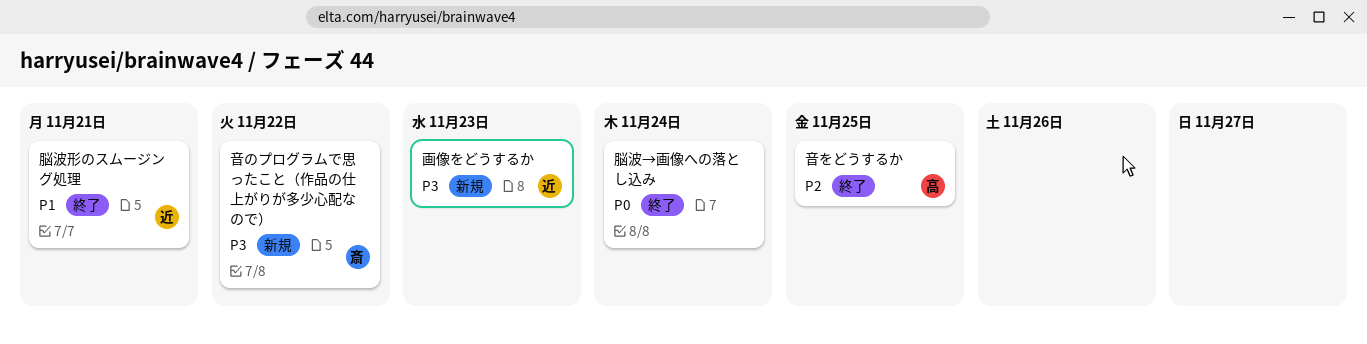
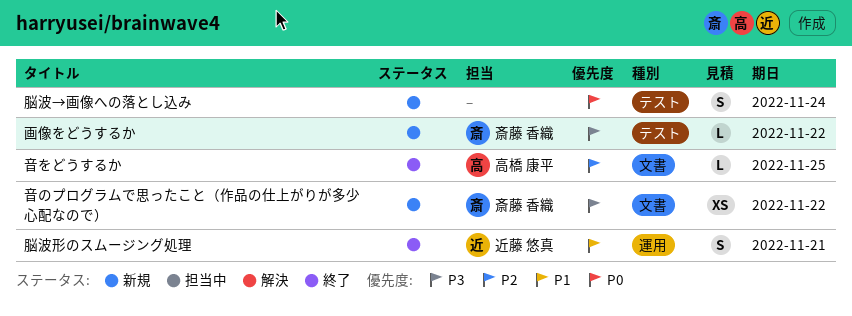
画像をどうするか, owner: 近藤 悠真 -> 斎藤 香織
画像をどうするか, due: Nov 23 -> Nov 22
脳波→画像への落とし込み, status: 終了 -> 新規

